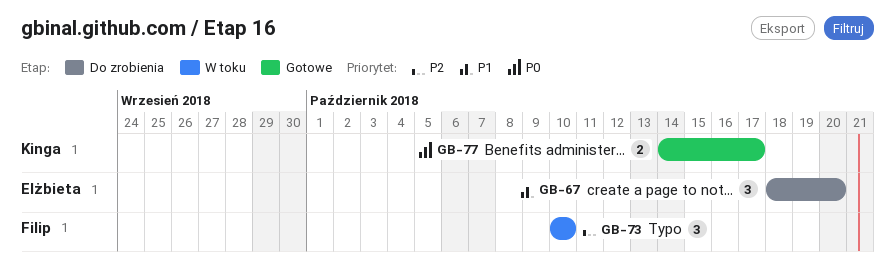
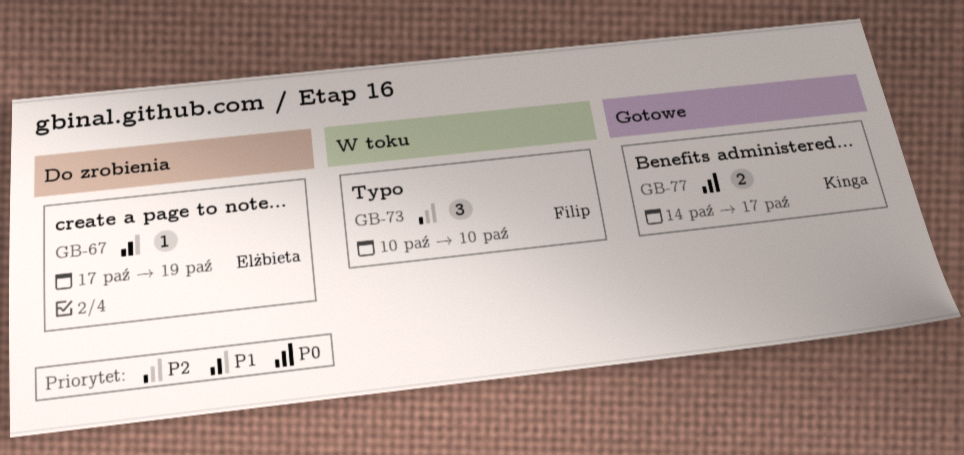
GB-67, estimate: 3 -> 1
GB-67, start: Oct 18 -> Oct 17
GB-67, due: Oct 20 -> Oct 19

